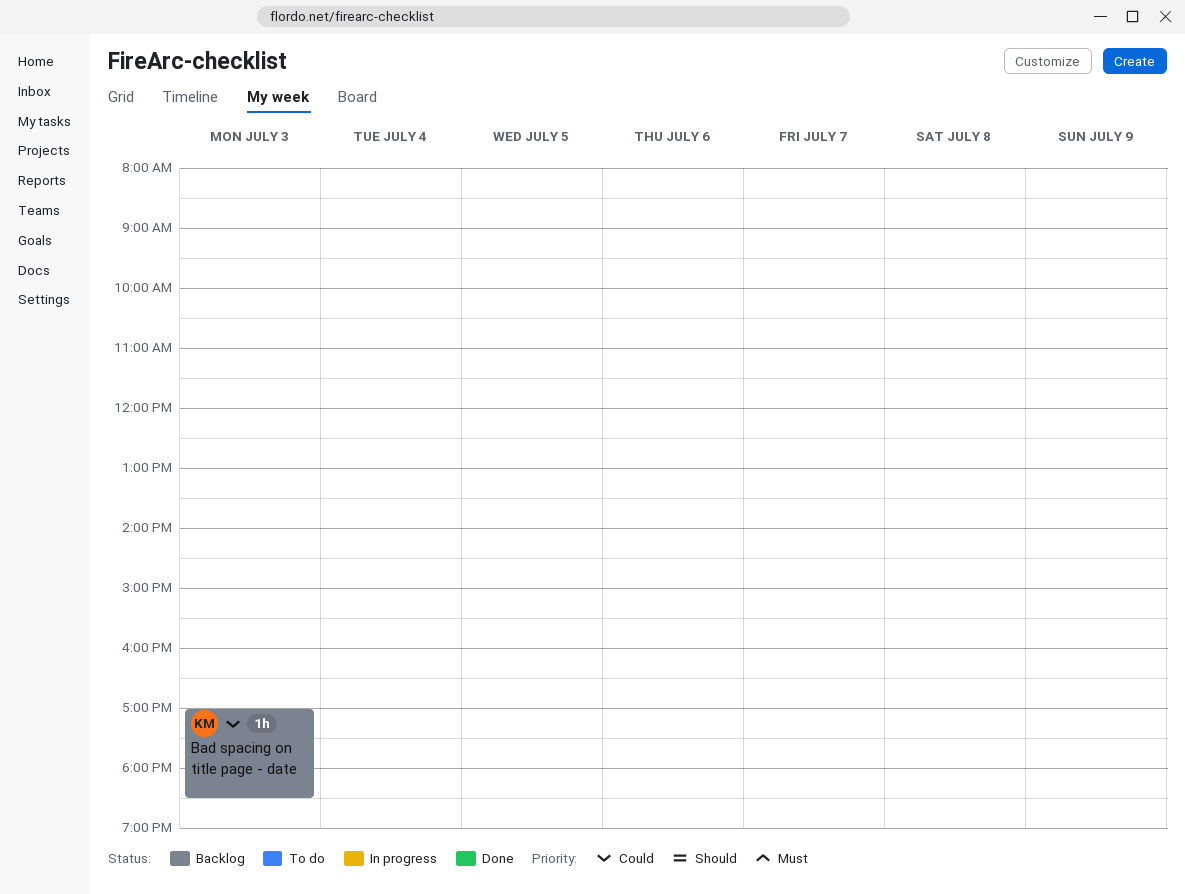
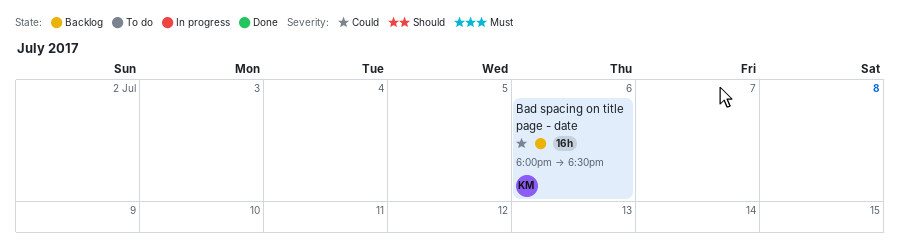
Bad spacing on title page - date, estimate: 1h -> 16h
Bad spacing on title page - date, day: Jul 3 -> Jul 6
Bad spacing on title page - date, begins: 17:00 -> 18:00

